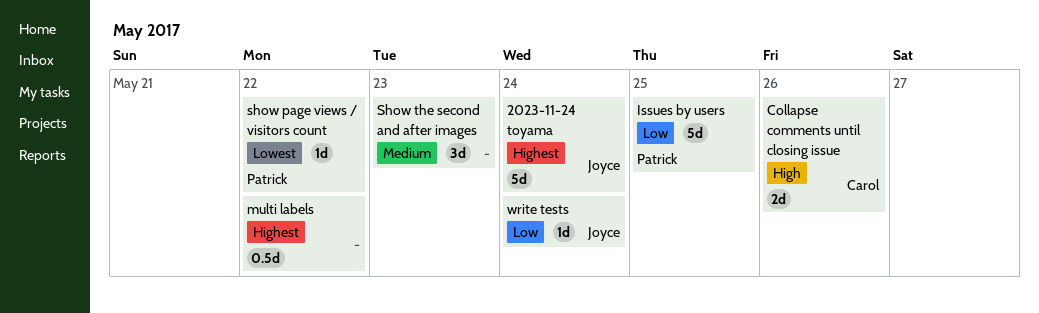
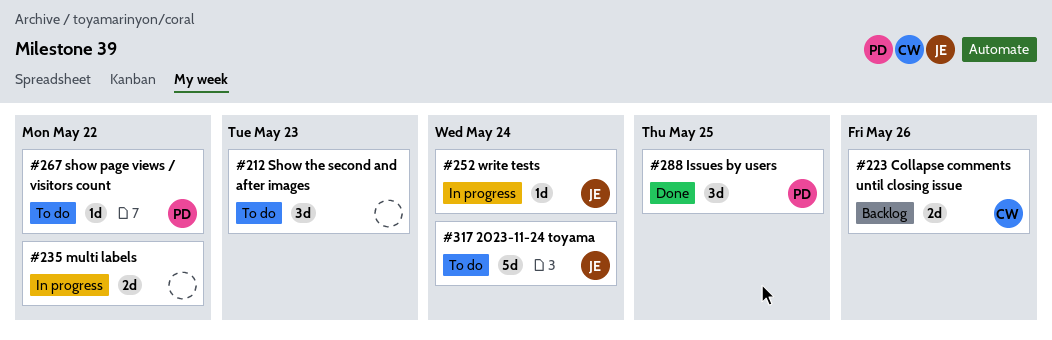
Issues by users, estimate: 5d -> 3d
multi labels, estimate: 0.5d -> 2d

